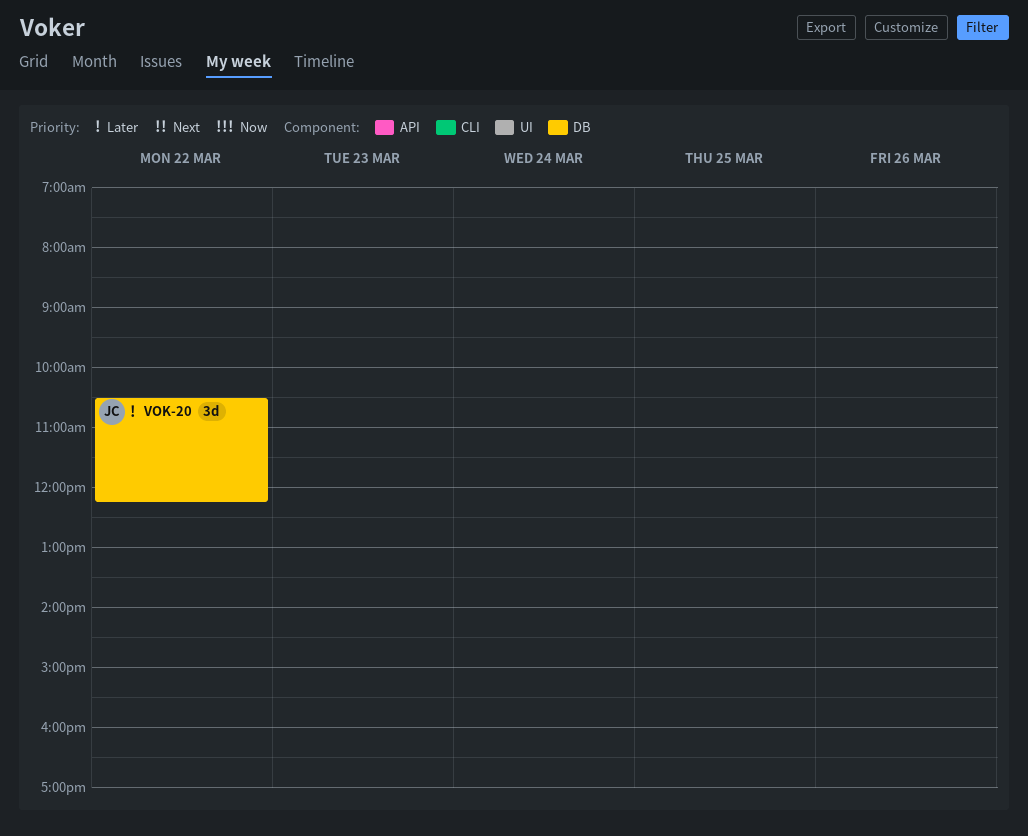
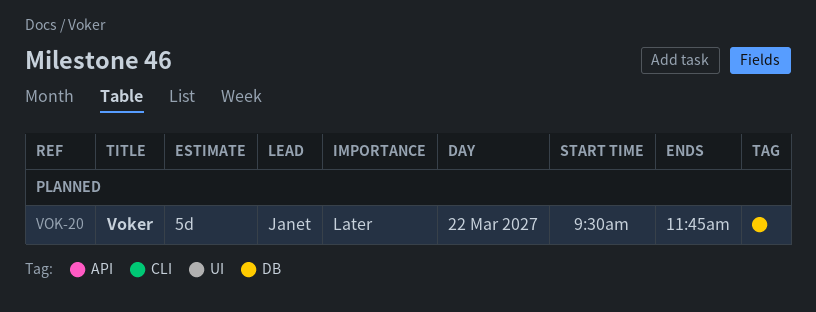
VOK-20, estimate: 3d -> 5d
VOK-20, begins: 10:30 -> 09:30
VOK-20, ends: 12:15 -> 11:45

